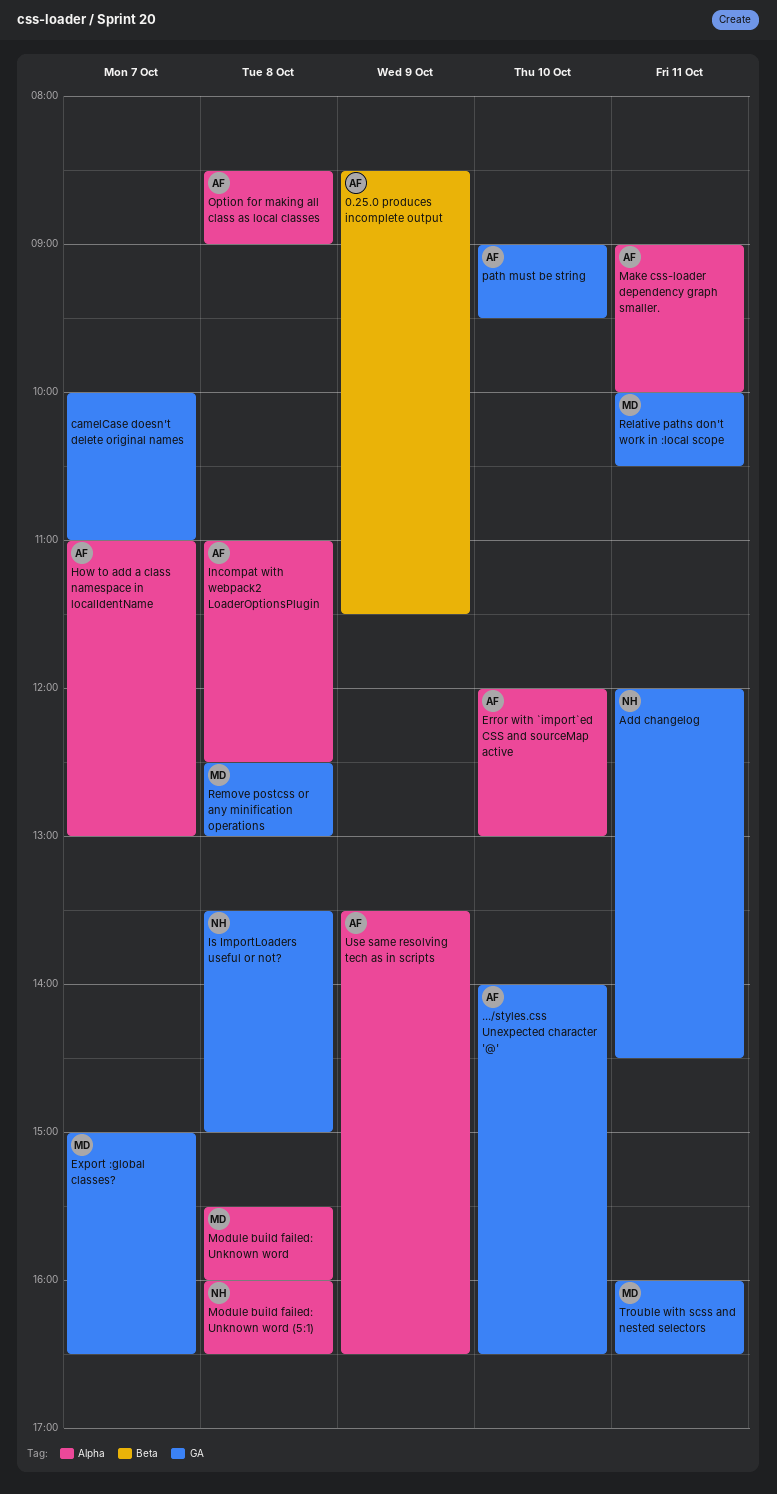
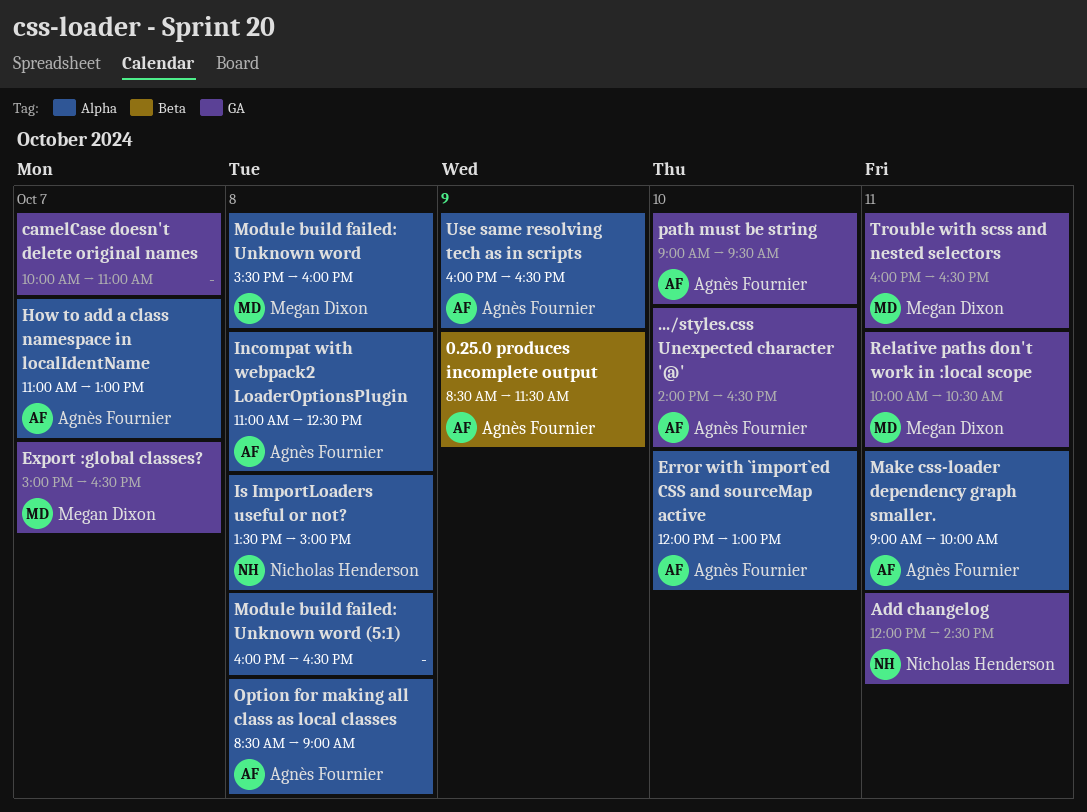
Is ImportLoaders useful or not?, label: GA -> Alpha
Module build failed: Unknown word (5:1), owner: Nicholas Henderson -> none
Remove postcss or any minification operations: present -> none
Use same resolving tech as in scripts, begins: 13:30 -> 16:00

